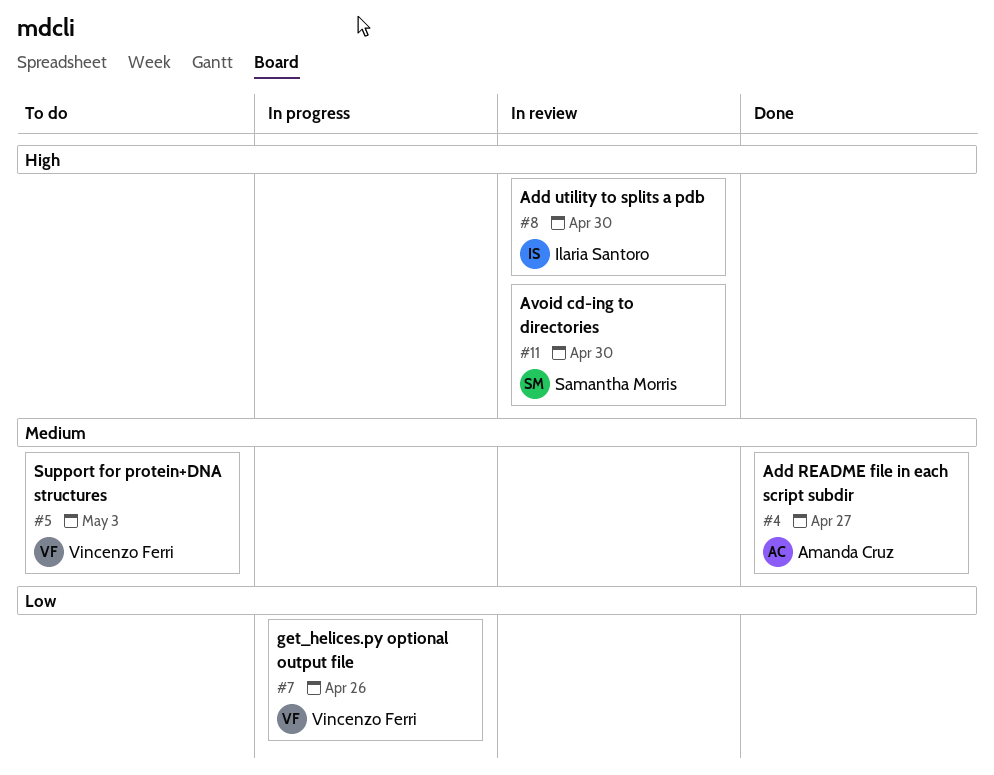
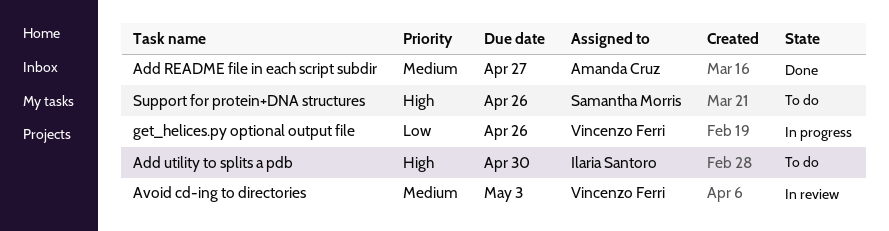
Add utility to splits a pdb, status: In review -> To do
Avoid cd-ing to directories, owner: Samantha Morris -> Vincenzo Ferri
Avoid cd-ing to directories, priority: High -> Medium
Avoid cd-ing to directories, due: Apr 30 -> May 3
Support for protein+DNA structures, owner: Vincenzo Ferri -> Samantha Morris
Support for protein+DNA structures, priority: Medium -> High
Support for protein+DNA structures, due: May 3 -> Apr 26

